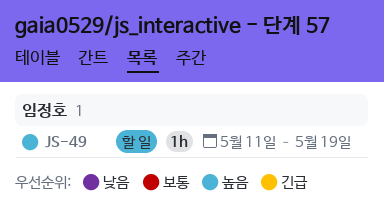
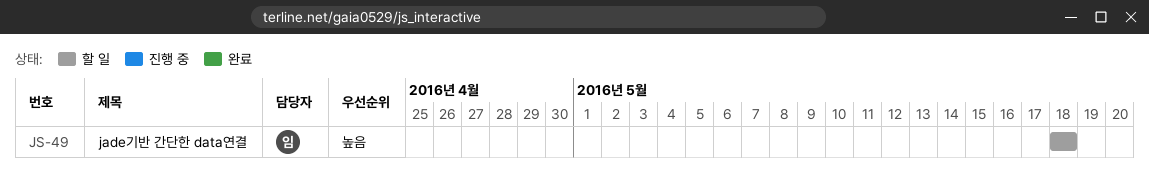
JS-49, start: May 11 -> May 18
JS-49, due: May 19 -> May 18

